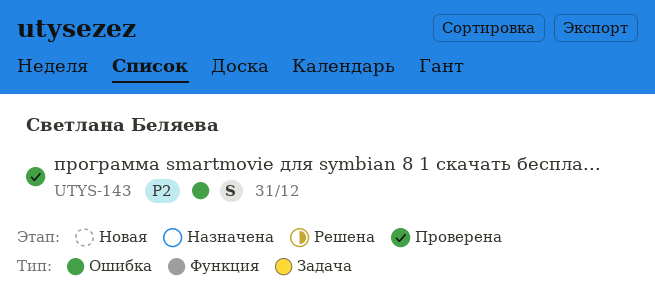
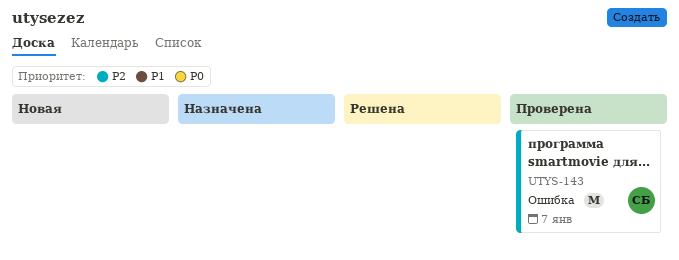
UTYS-143, estimate: S -> M
UTYS-143, due: Dec 31 -> Jan 7

